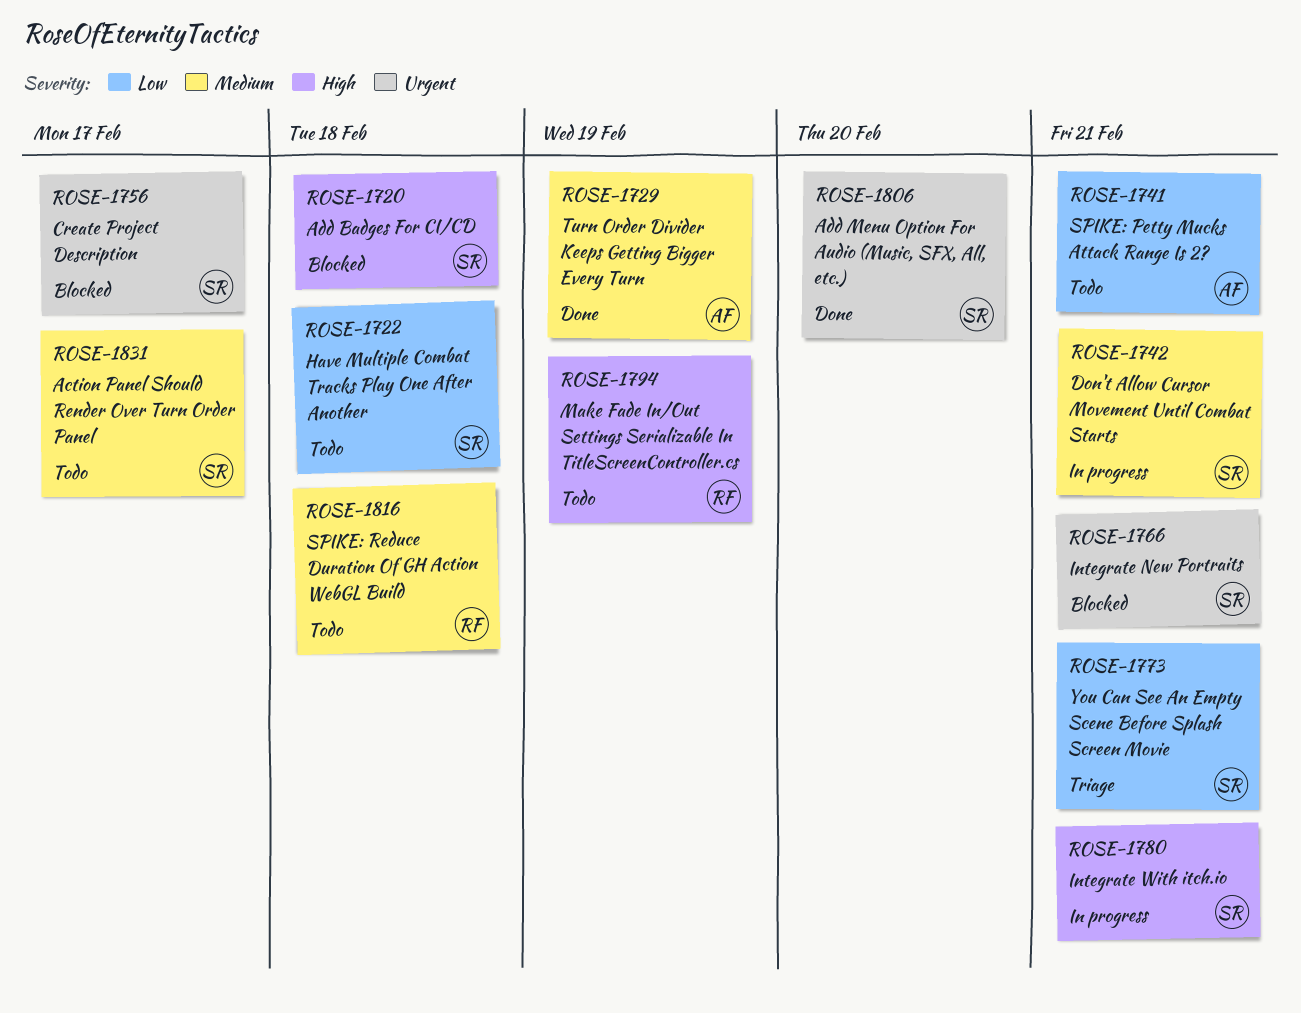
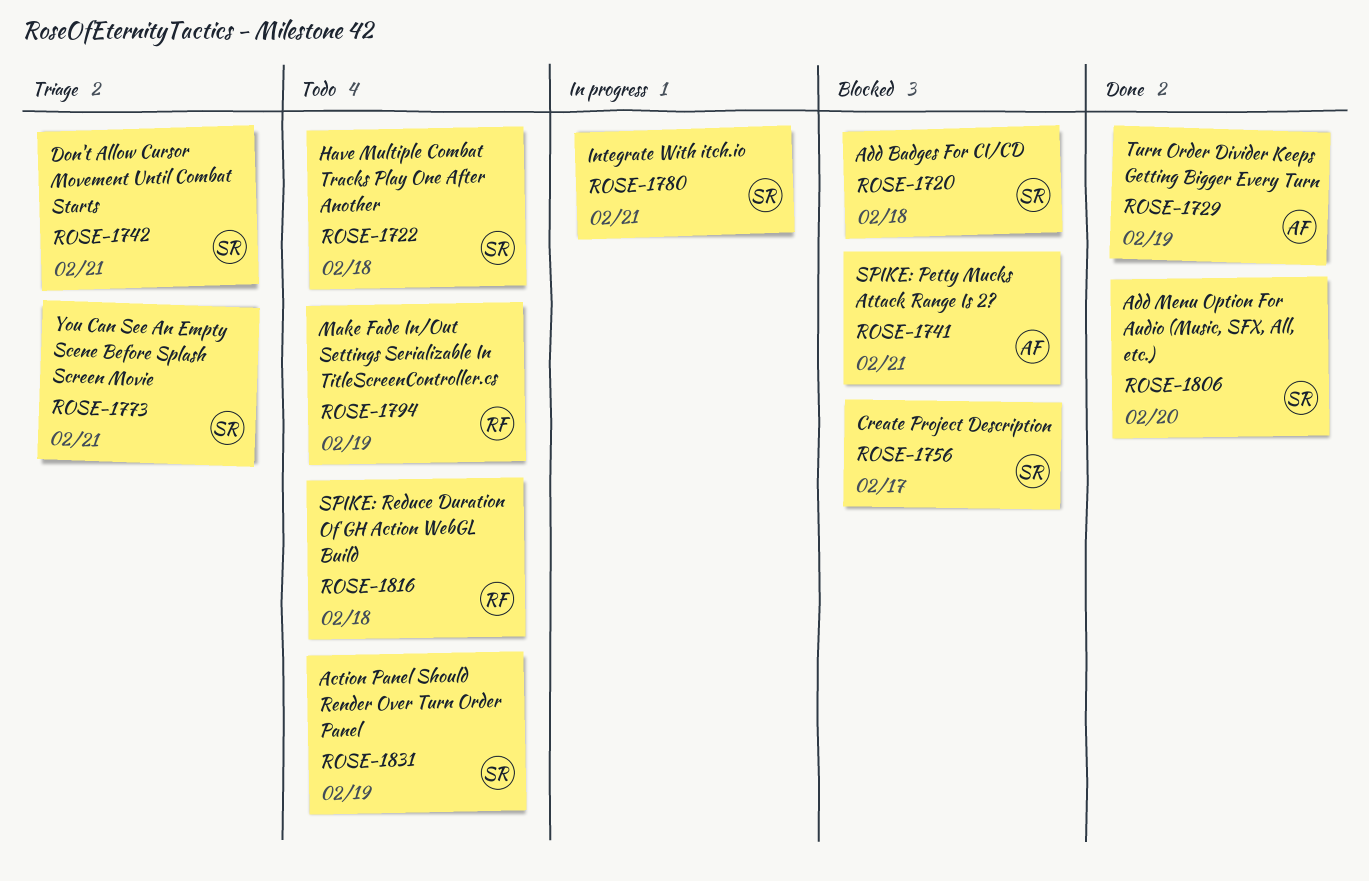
ROSE-1741, status: Todo -> Blocked
ROSE-1742, status: In progress -> Triage
ROSE-1766: present -> none
ROSE-1831, due: Feb 17 -> Feb 19

